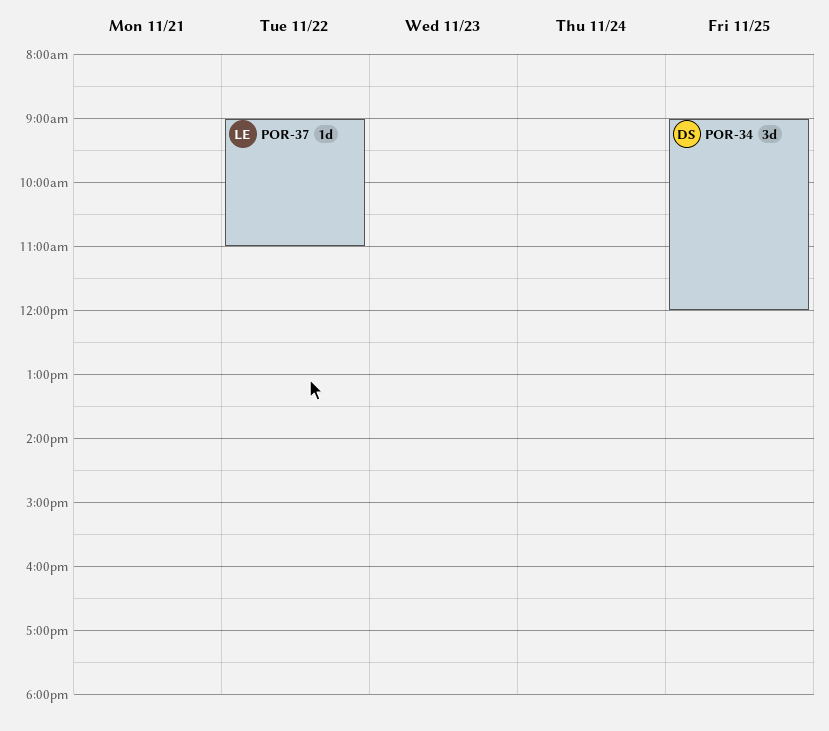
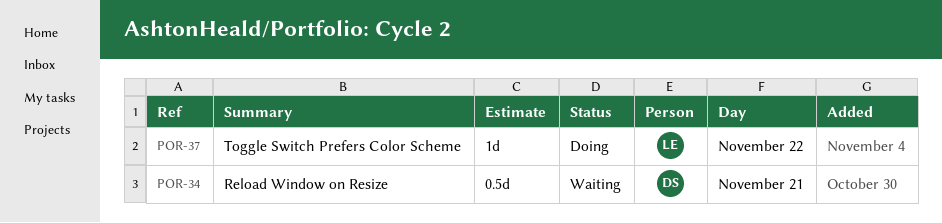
POR-34, estimate: 3d -> 0.5d
POR-34, day: Nov 25 -> Nov 21

